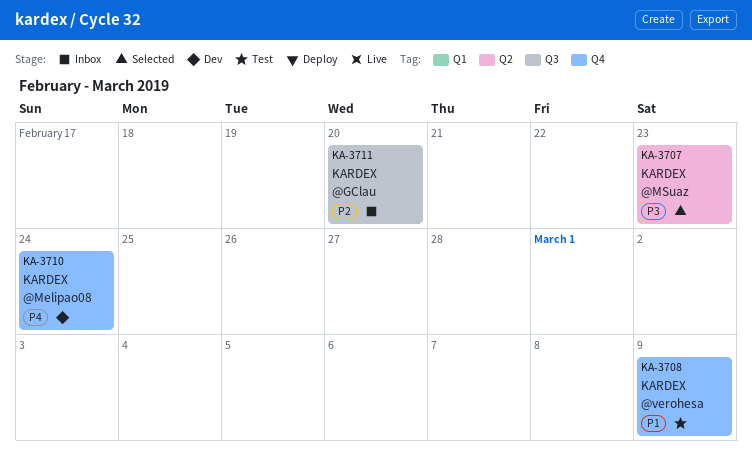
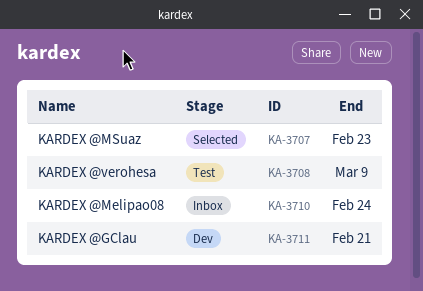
KA-3710, status: Dev -> Inbox
KA-3711, status: Inbox -> Dev
KA-3711, due: Feb 20 -> Feb 21

